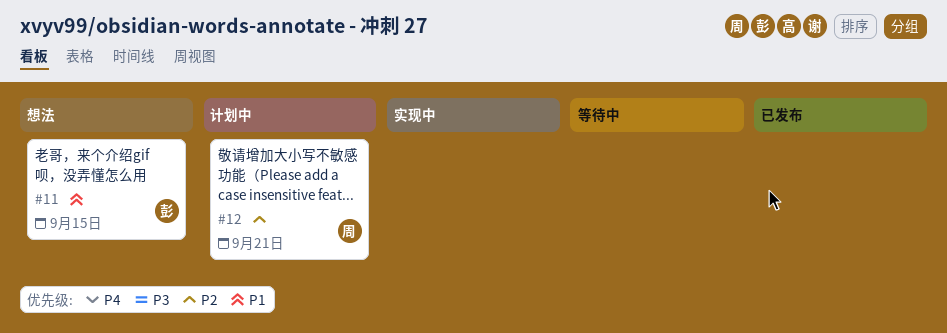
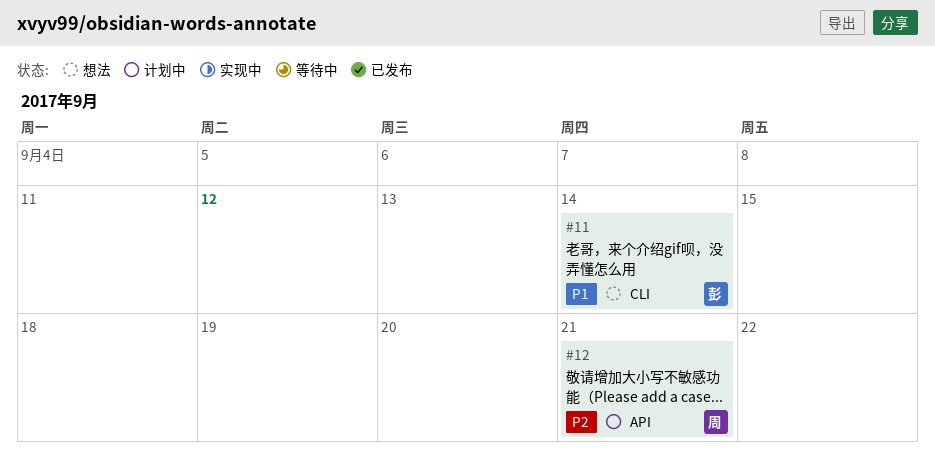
#11, due: Sep 15 -> Sep 14

